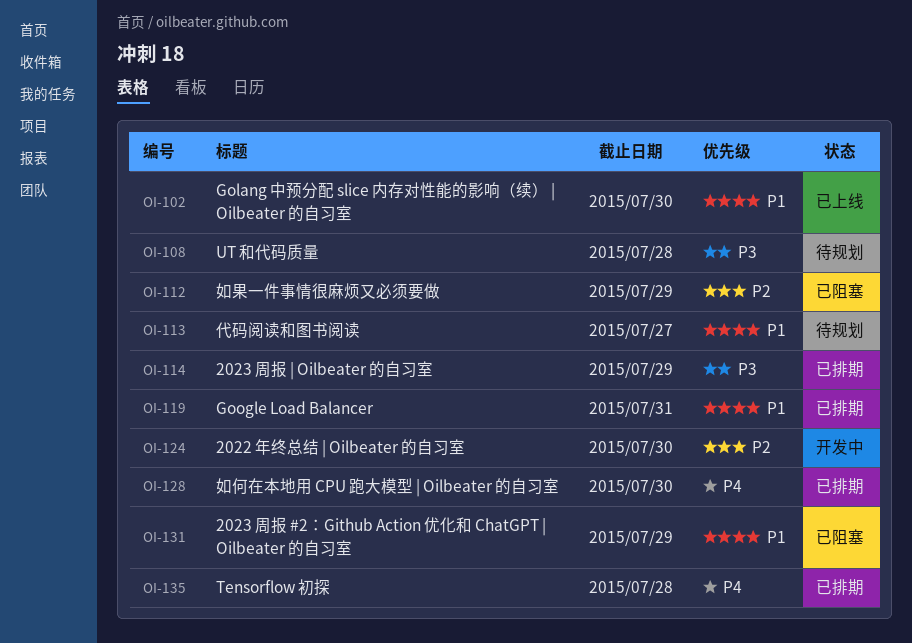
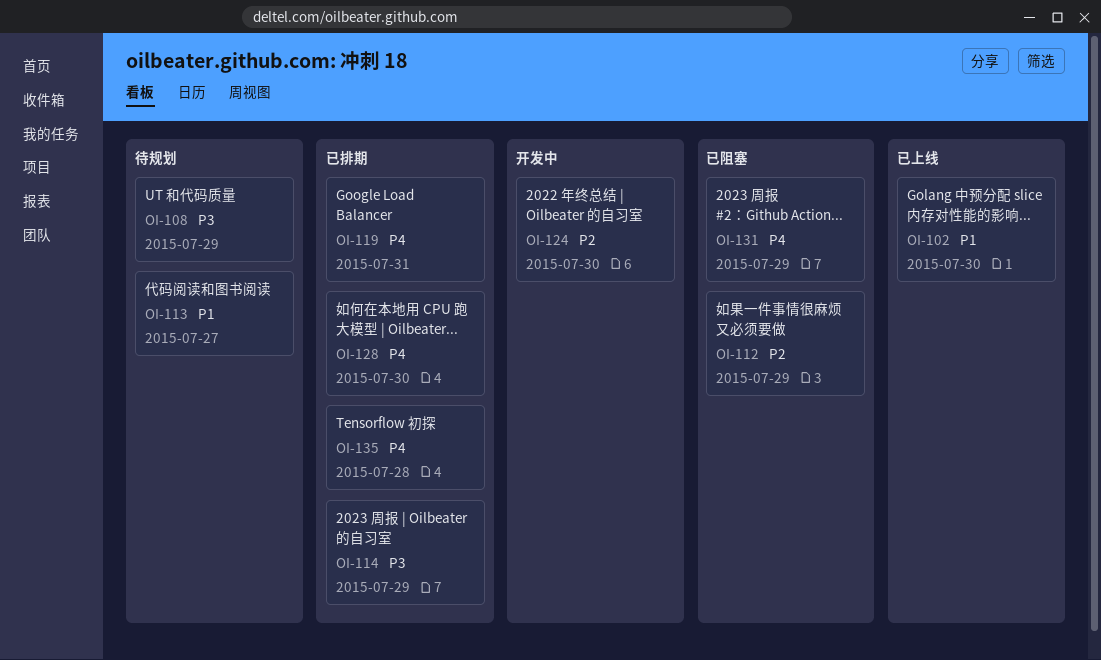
OI-108, due: Jul 28 -> Jul 29
OI-119, priority: P1 -> P4
OI-131, priority: P1 -> P4

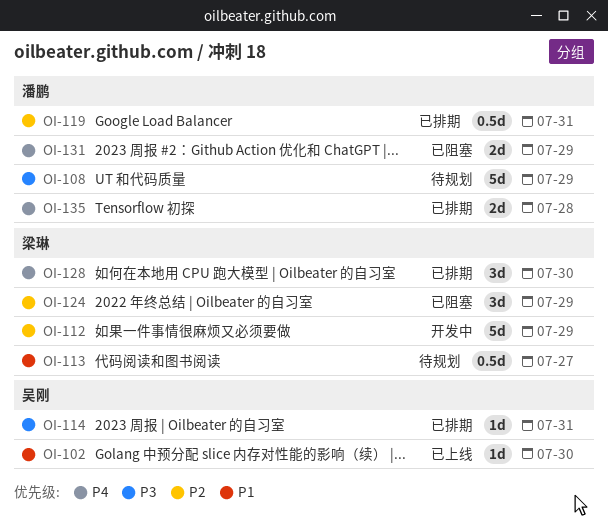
OI-112, status: 已阻塞 -> 开发中
OI-114, due: Jul 29 -> Jul 31
OI-119, priority: P4 -> P2
OI-124, status: 开发中 -> 已阻塞
OI-124, due: Jul 30 -> Jul 29

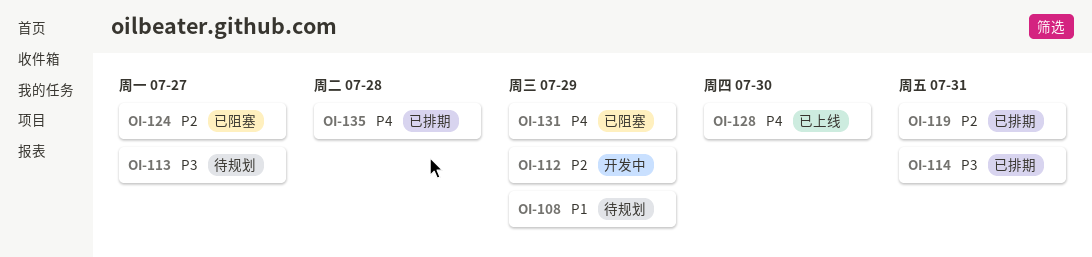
OI-102: present -> none
OI-108, priority: P3 -> P1
OI-113, priority: P1 -> P3
OI-124, due: Jul 29 -> Jul 27
OI-128, status: 已排期 -> 已上线

